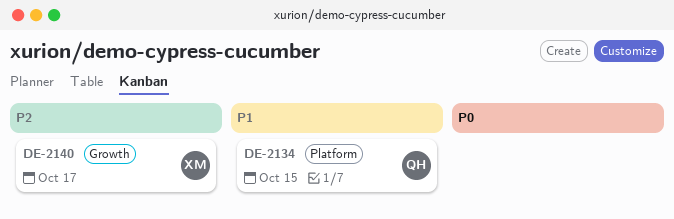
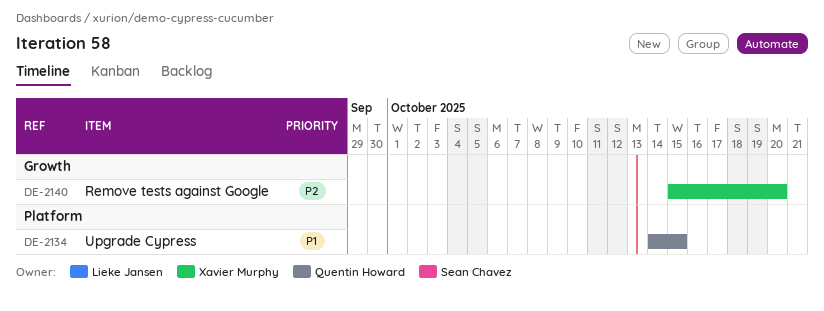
DE-2140, due: Oct 17 -> Oct 20

